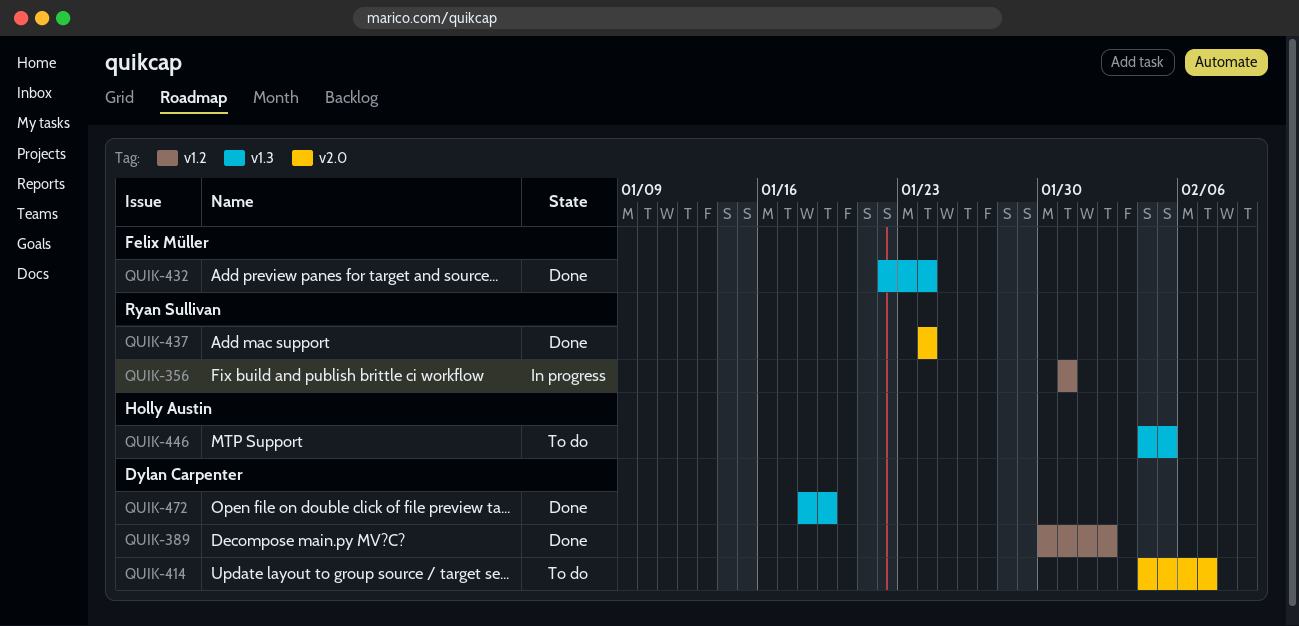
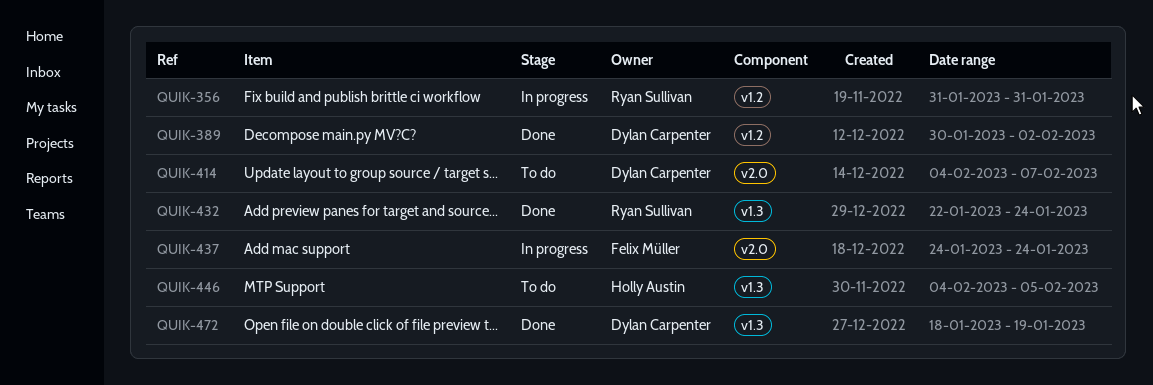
QUIK-432, owner: Felix Müller -> Ryan Sullivan
QUIK-437, status: Done -> In progress
QUIK-437, owner: Ryan Sullivan -> Felix Müller

